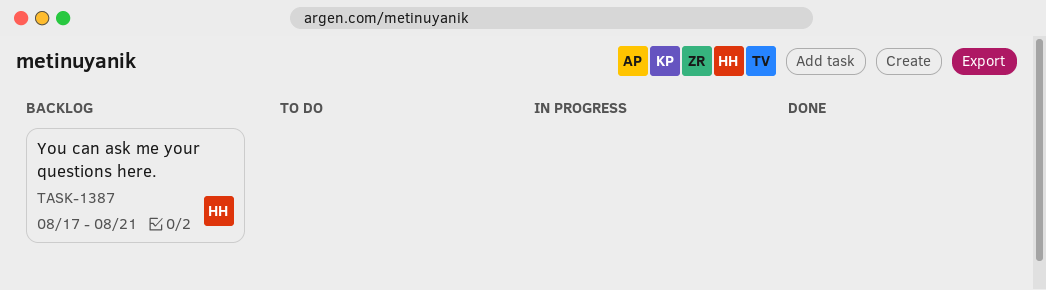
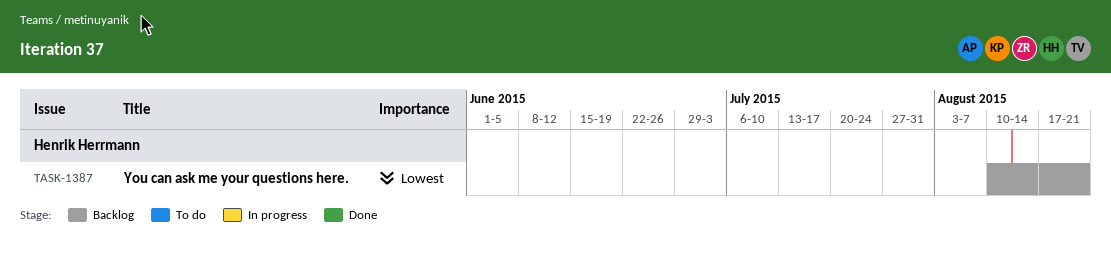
TASK-1387, start: Aug 17 -> Aug 10

